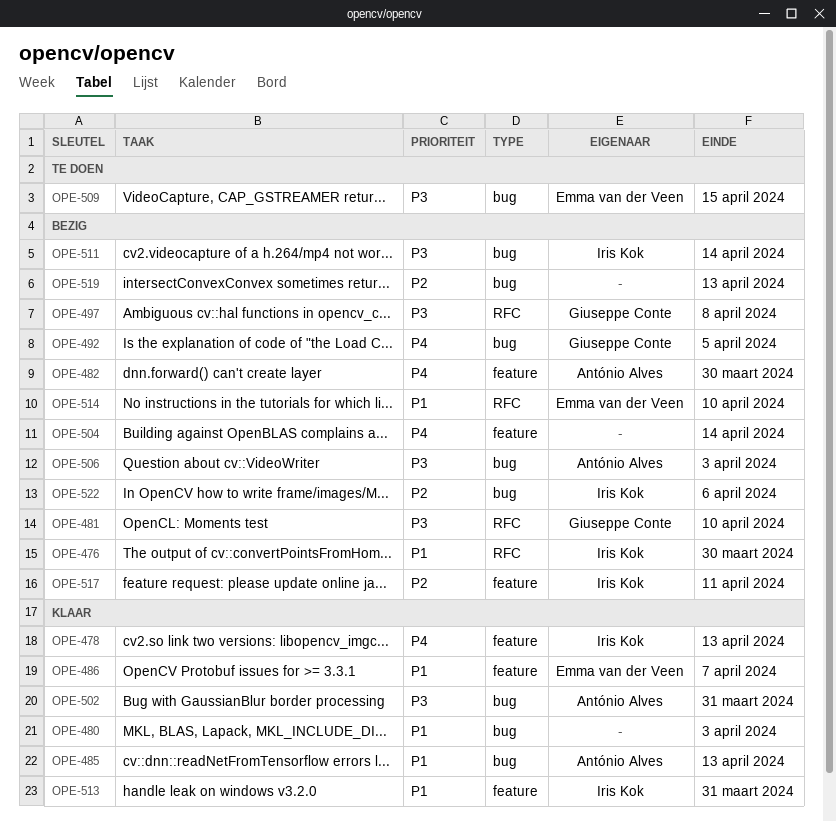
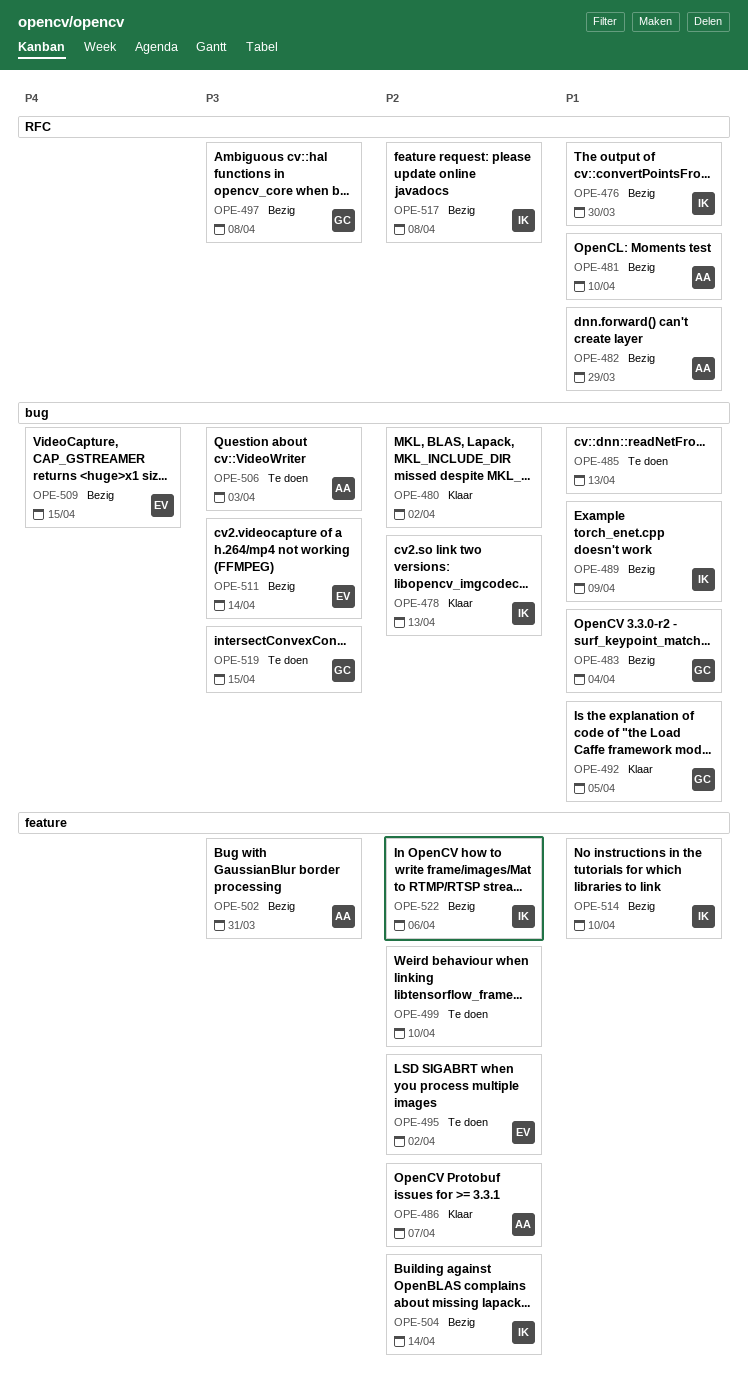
OPE-478, priority: P4 -> P2
OPE-478, label: feature -> bug
OPE-480, priority: P1 -> P2
OPE-480, due: Apr 3 -> Apr 2
OPE-481, owner: Giuseppe Conte -> António Alves
OPE-481, priority: P3 -> P1
OPE-482, priority: P4 -> P1
OPE-482, label: feature -> RFC
OPE-482, due: Mar 30 -> Mar 29
OPE-483: none -> present
OPE-485, status: Klaar -> Te doen
OPE-485, owner: António Alves -> none
OPE-486, owner: Emma van der Veen -> António Alves
OPE-486, priority: P1 -> P2
OPE-489: none -> present
OPE-492, status: Bezig -> Klaar
OPE-492, priority: P4 -> P1
OPE-495: none -> present
OPE-499: none -> present
OPE-502, status: Klaar -> Bezig
OPE-502, label: bug -> feature
OPE-504, owner: none -> Iris Kok
OPE-504, priority: P4 -> P2
OPE-506, status: Bezig -> Te doen
OPE-509, status: Te doen -> Bezig
OPE-509, priority: P3 -> P4
OPE-511, owner: Iris Kok -> Emma van der Veen
OPE-513: present -> none
OPE-514, owner: Emma van der Veen -> Iris Kok
OPE-514, label: RFC -> feature
OPE-517, label: feature -> RFC
OPE-517, due: Apr 11 -> Apr 8
OPE-519, status: Bezig -> Te doen
OPE-519, owner: none -> Giuseppe Conte
OPE-519, priority: P2 -> P3
OPE-519, due: Apr 13 -> Apr 15
OPE-522, label: bug -> feature

